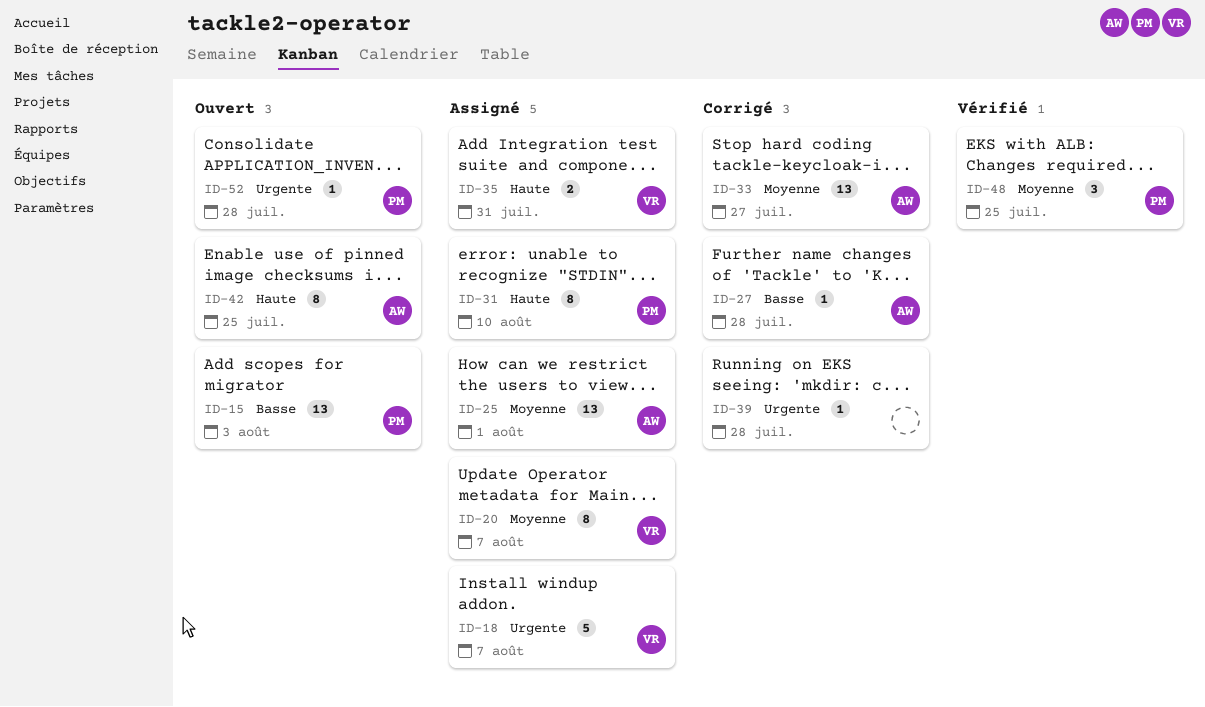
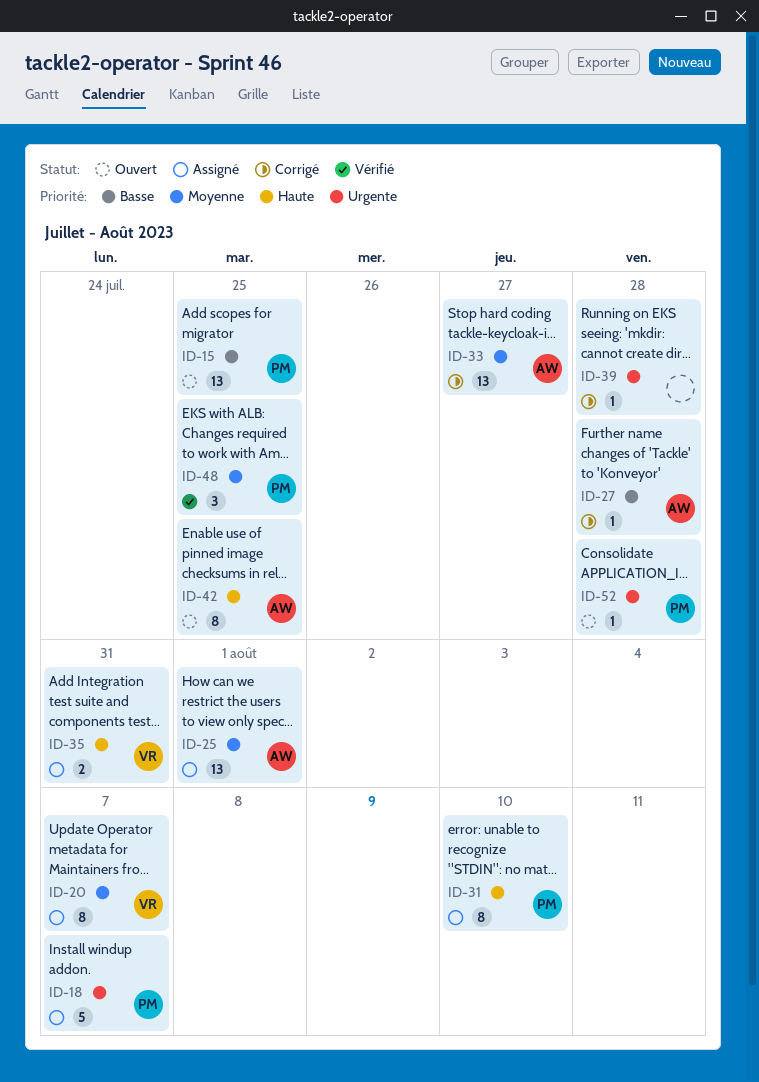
ID-15, due: Aug 3 -> Jul 25
ID-18, owner: VR -> PM

